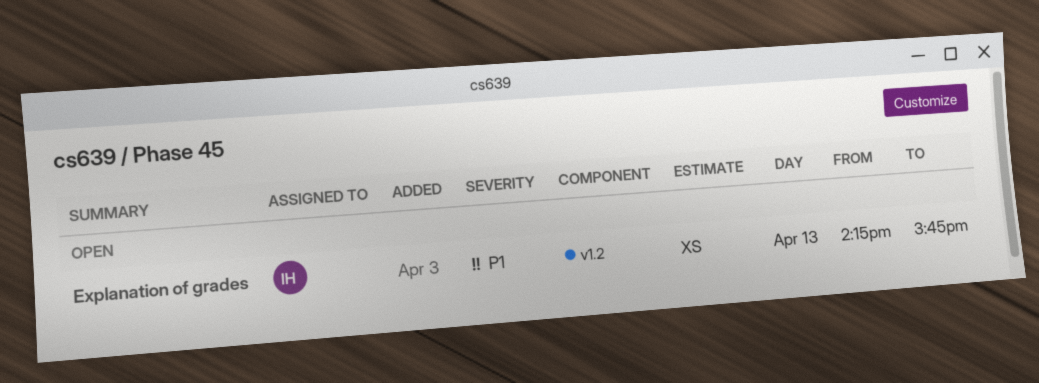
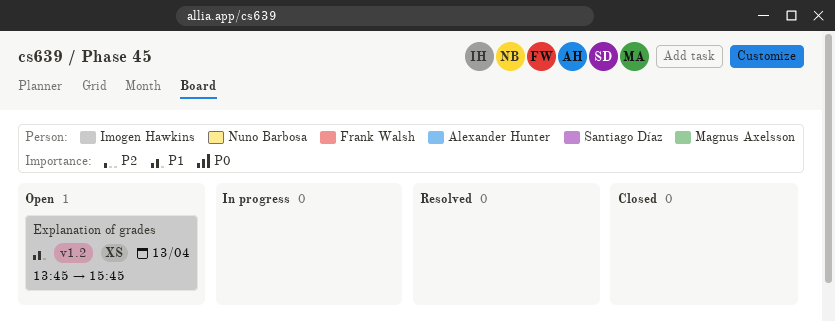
Explanation of grades, begins: 14:15 -> 13:45

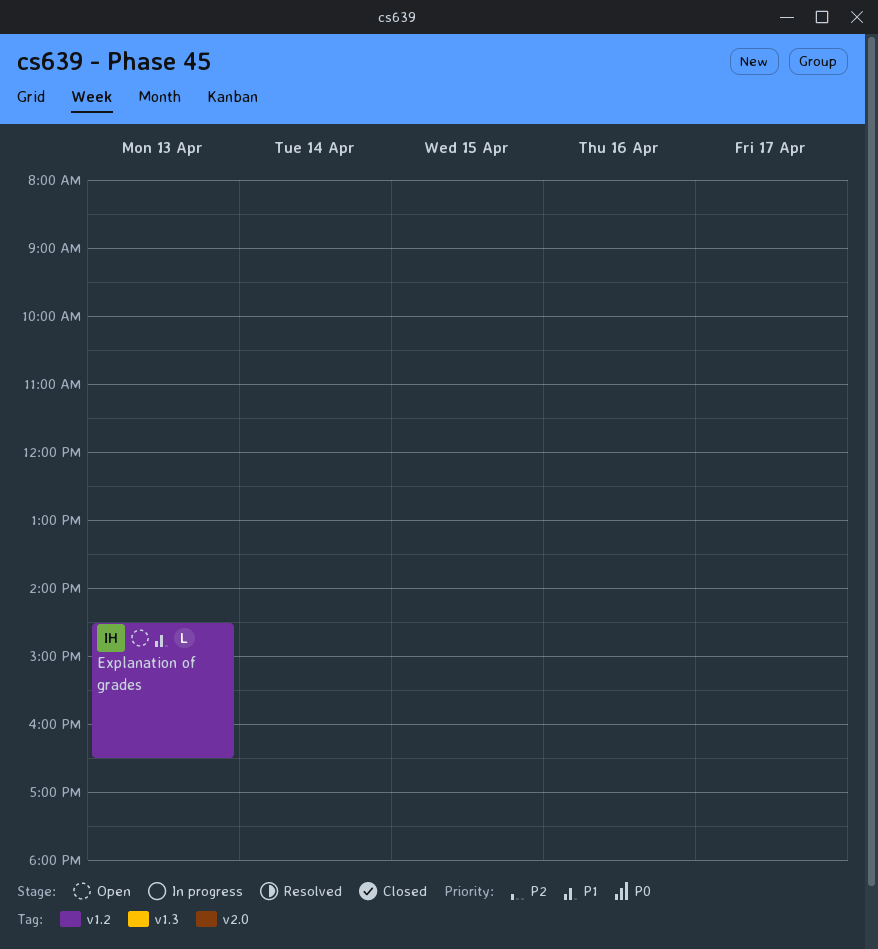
Explanation of grades, estimate: XS -> L
Explanation of grades, begins: 13:45 -> 14:30
Explanation of grades, ends: 15:45 -> 16:30

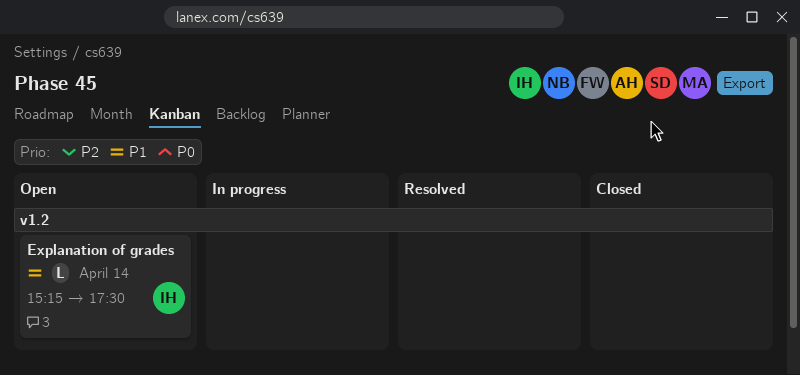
Explanation of grades, day: Apr 13 -> Apr 14
Explanation of grades, begins: 14:30 -> 15:15
Explanation of grades, ends: 16:30 -> 17:30

